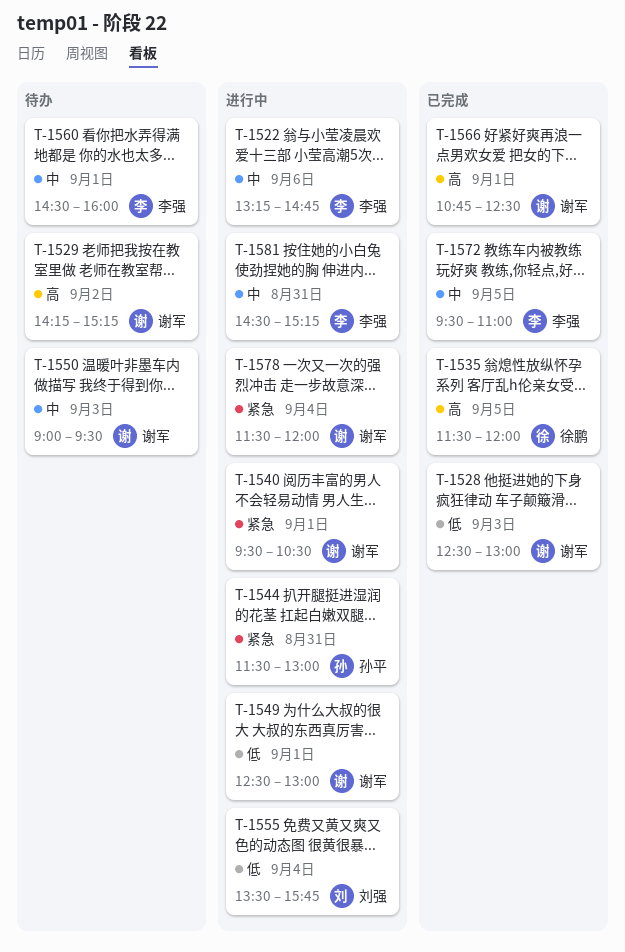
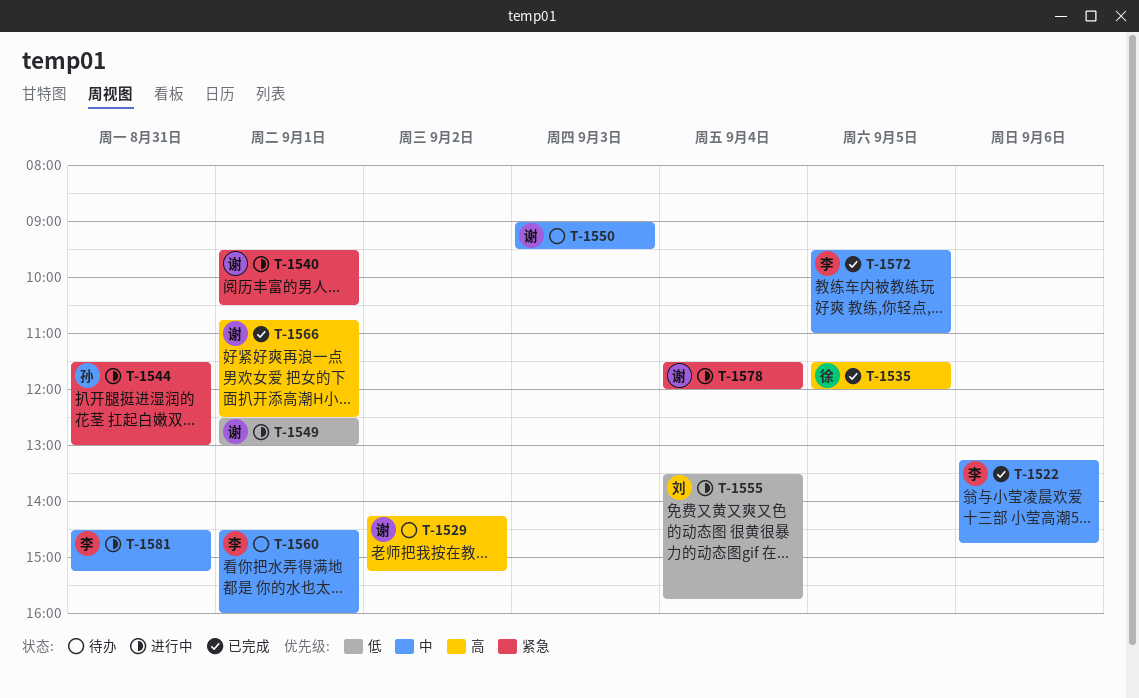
T-1522, status: 进行中 -> 已完成
T-1528: present -> none

